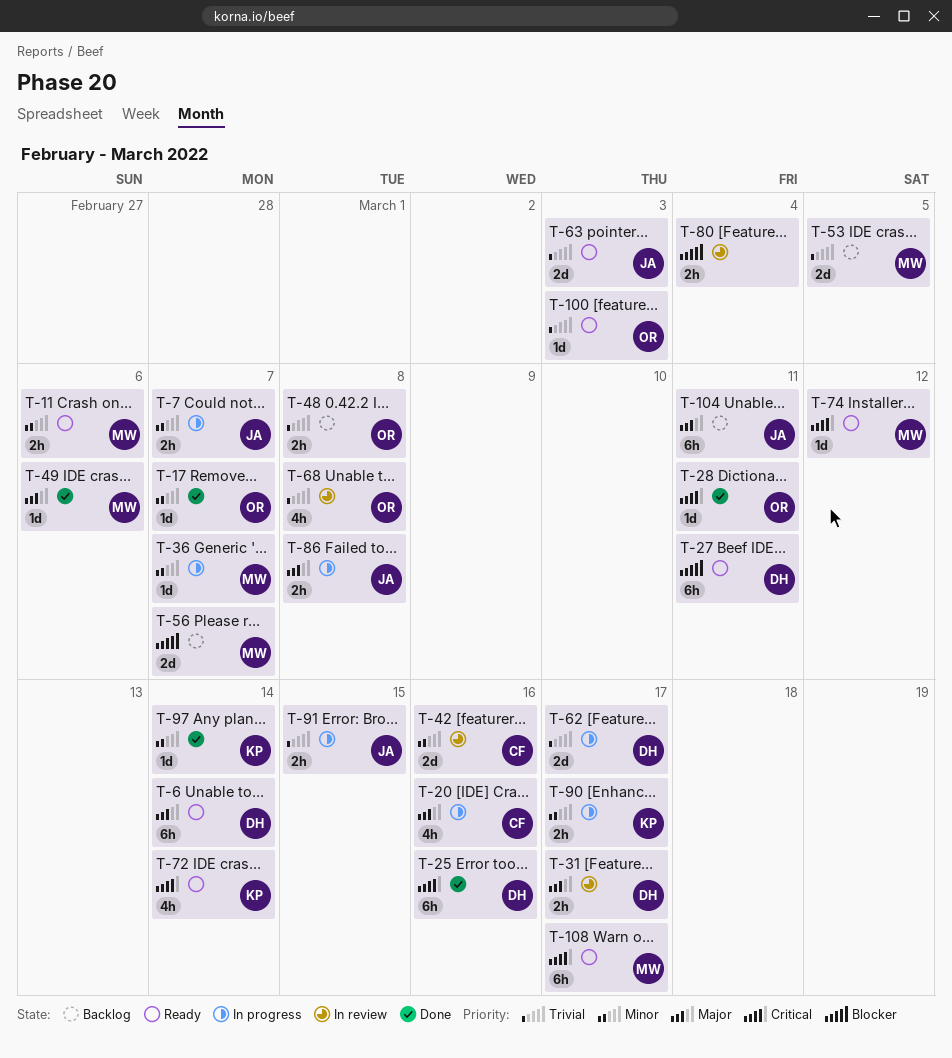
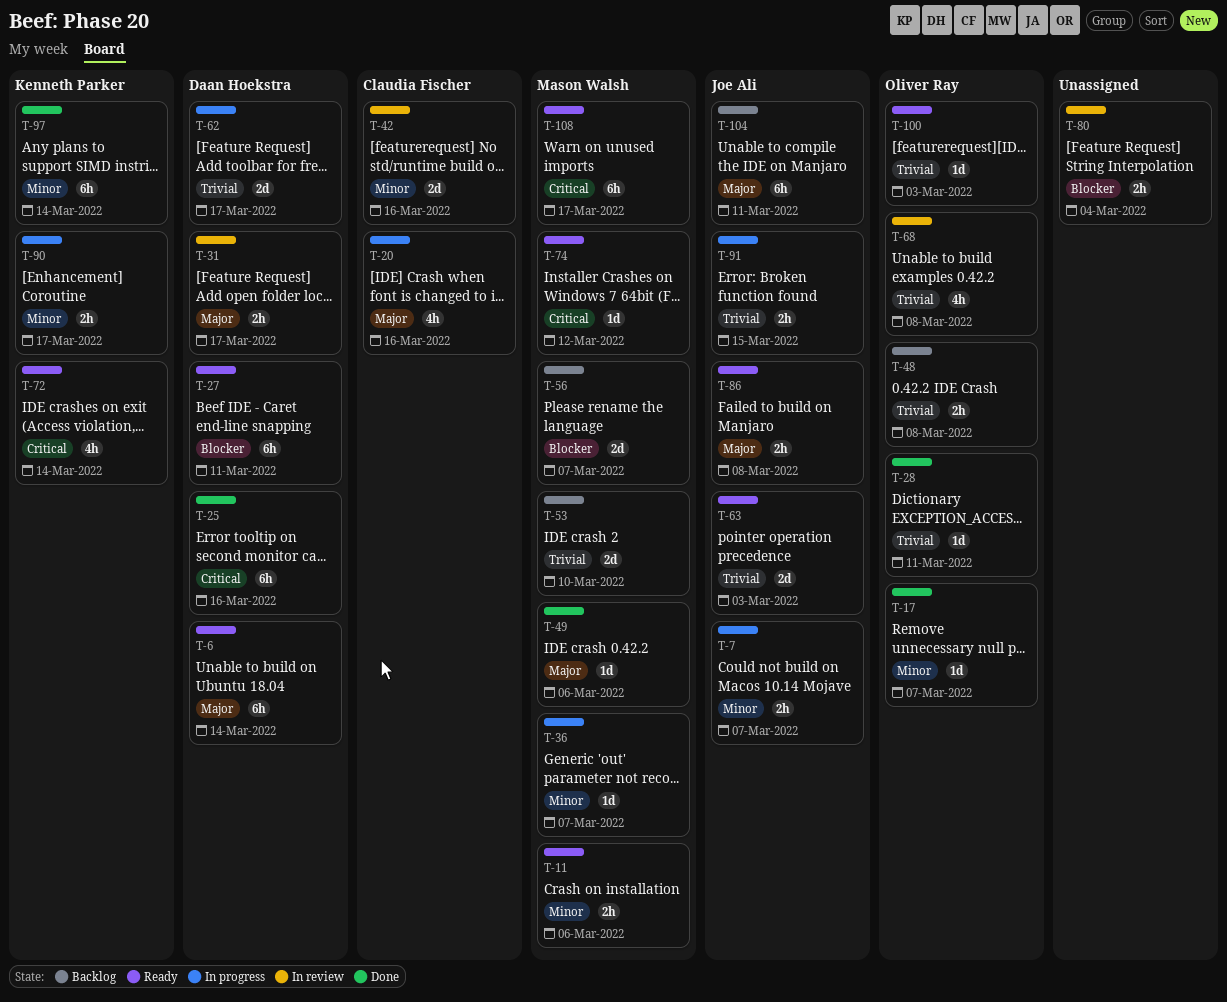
T-28, priority: Critical -> Trivial
T-53, due: Mar 5 -> Mar 10
T-86, status: In progress -> Ready
T-97, estimate: 1d -> 6h

